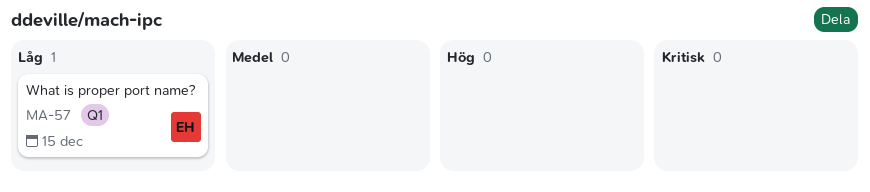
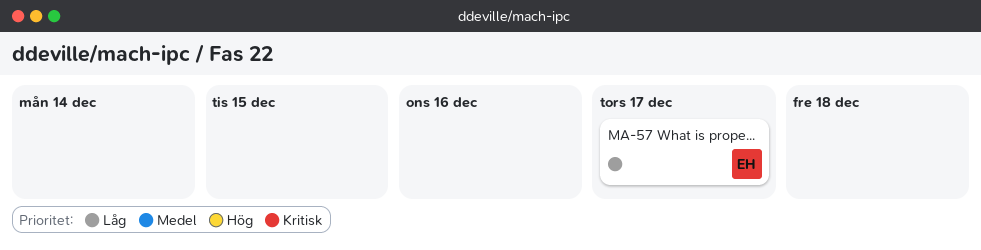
MA-57, due: Dec 15 -> Dec 17

